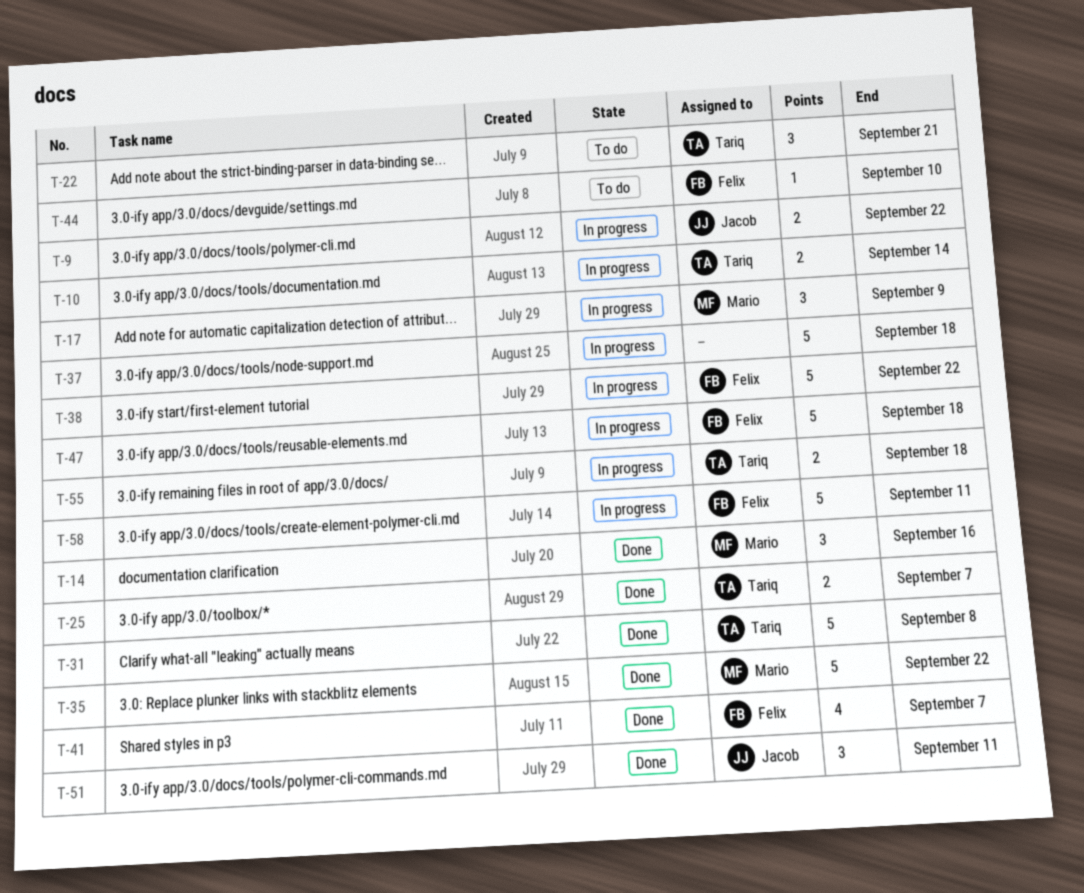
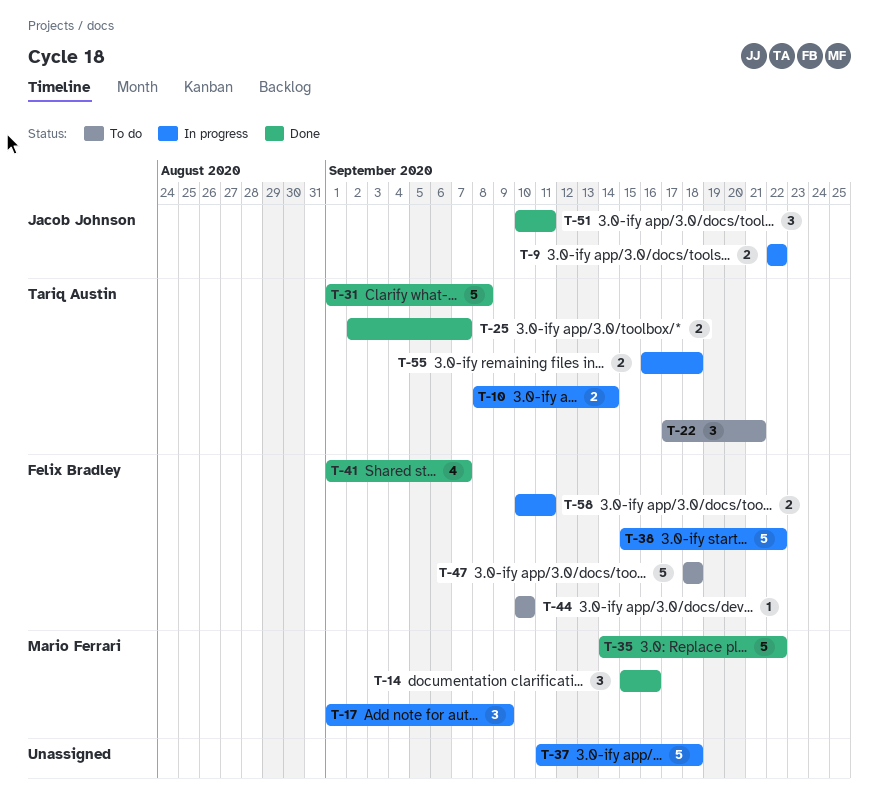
T-47, status: In progress -> To do
T-58, estimate: 5 -> 2

